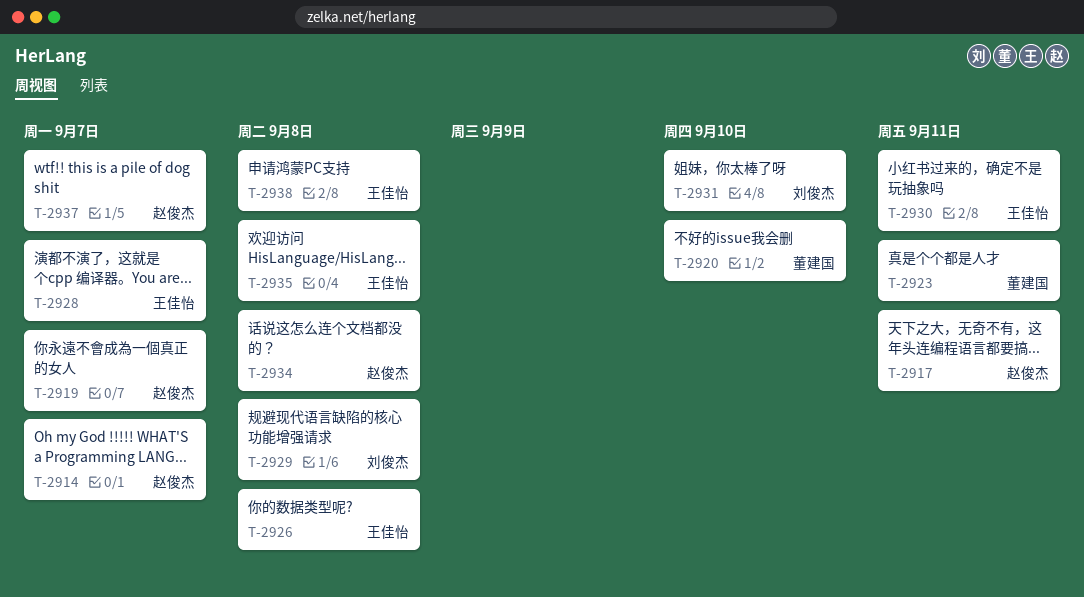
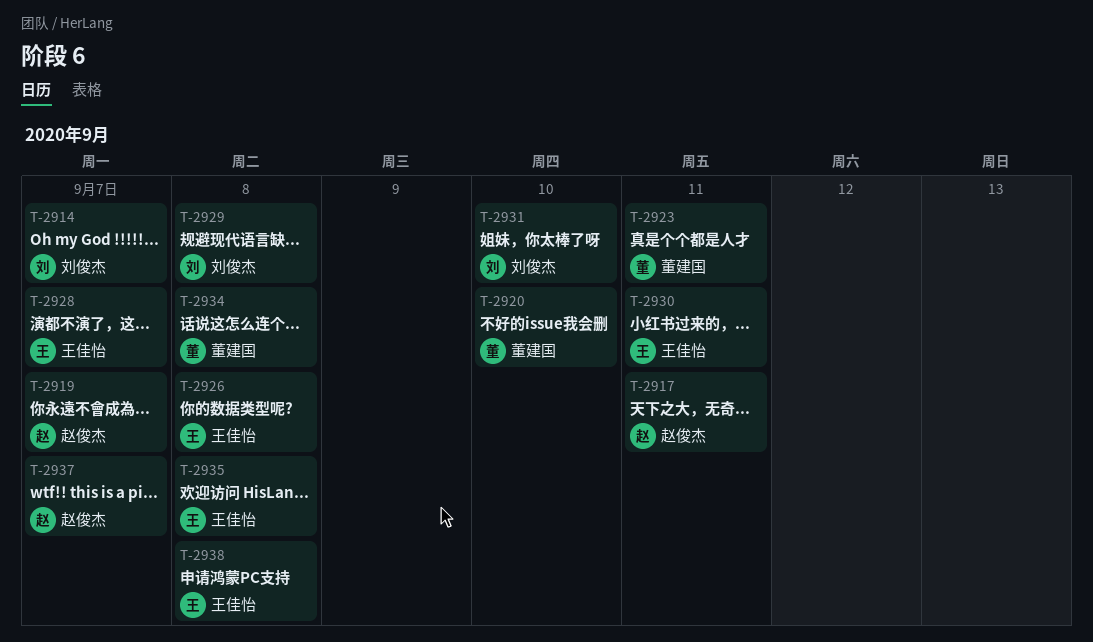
T-2914, owner: 赵俊杰 -> 刘俊杰
T-2934, owner: 赵俊杰 -> 董建国

